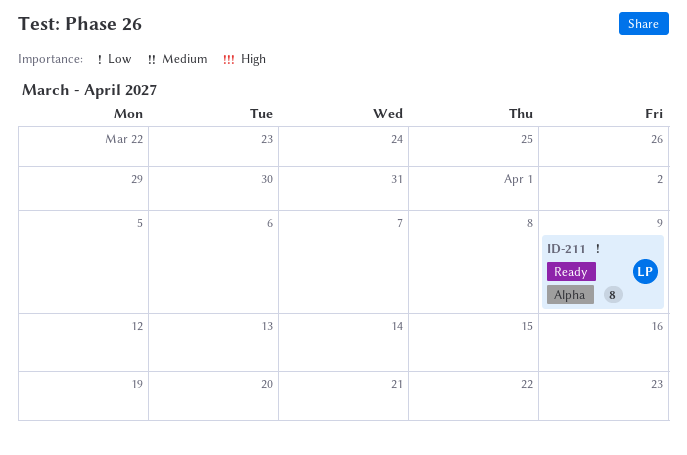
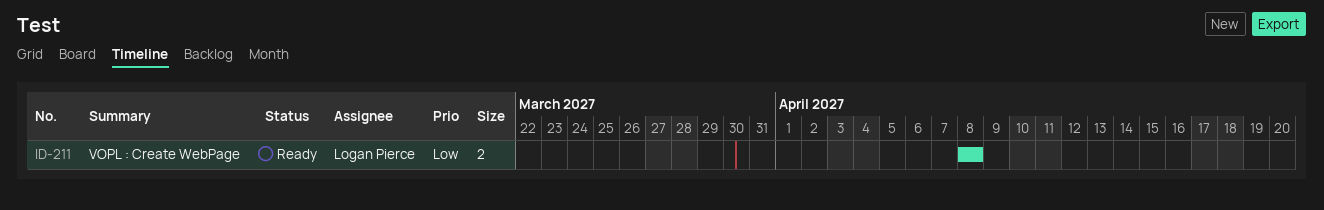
ID-211, estimate: 8 -> 2
ID-211, due: Apr 9 -> Apr 8

